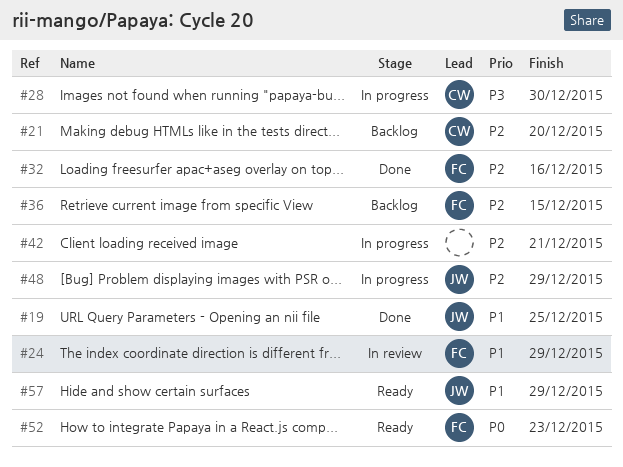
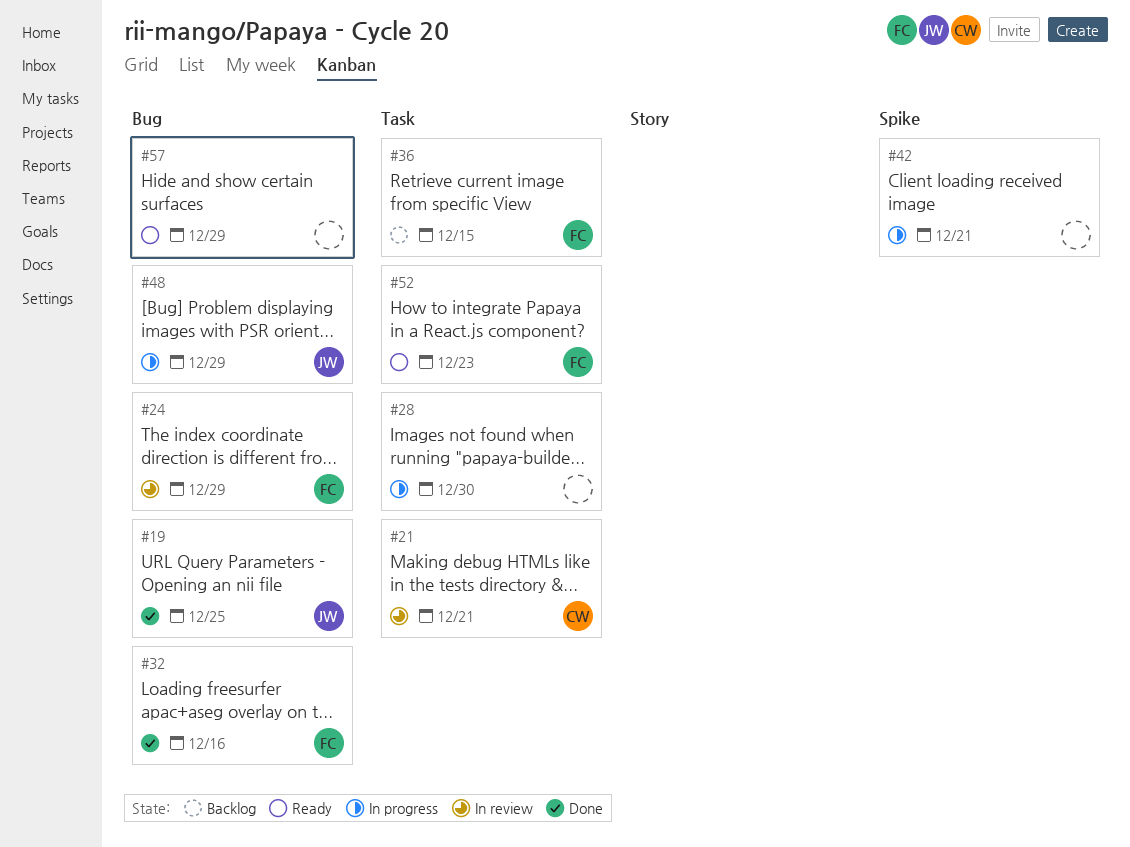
#21, status: Backlog -> In review
#21, due: Dec 20 -> Dec 21
#28, owner: CW -> none
#57, owner: JW -> none

